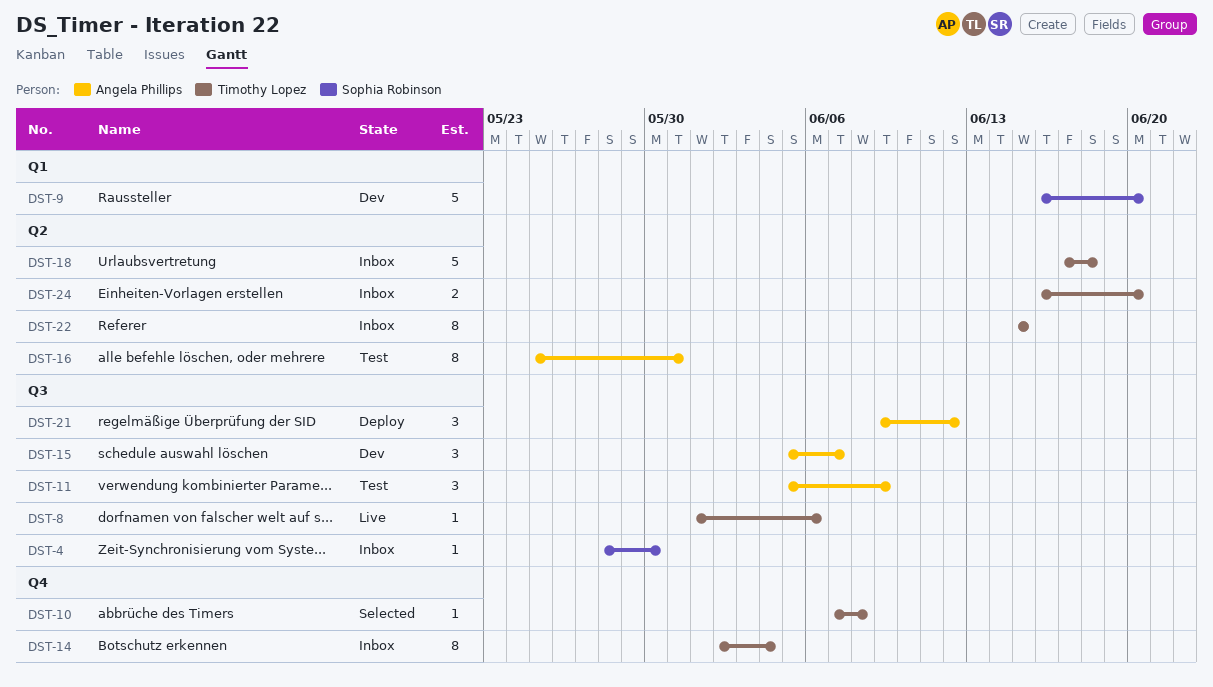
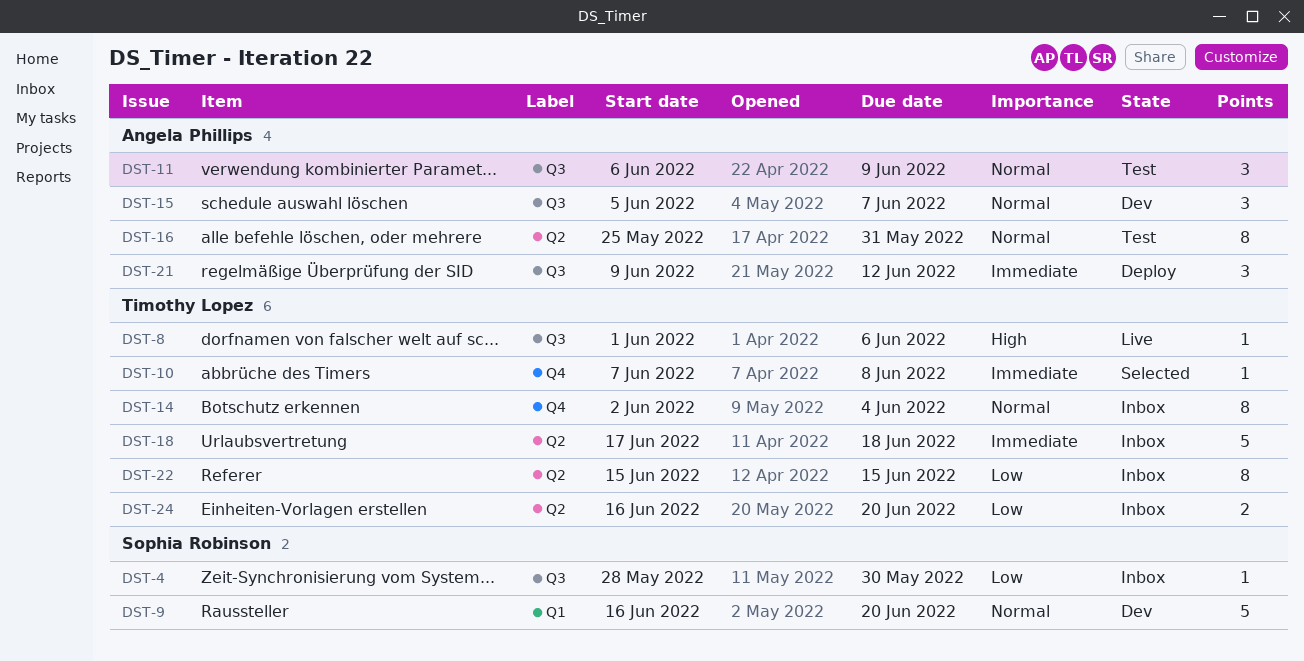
DST-11, start: Jun 5 -> Jun 6

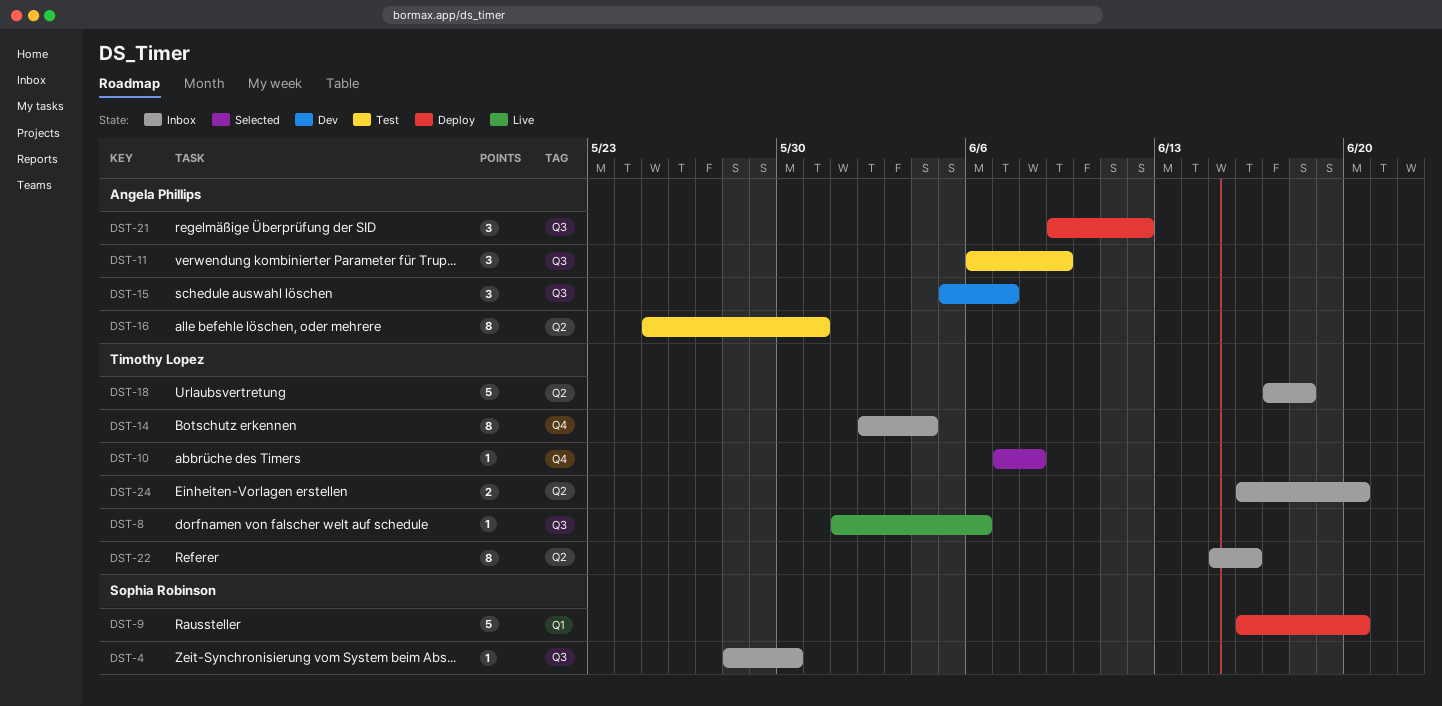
DST-9, status: Dev -> Deploy
DST-22, due: Jun 15 -> Jun 16

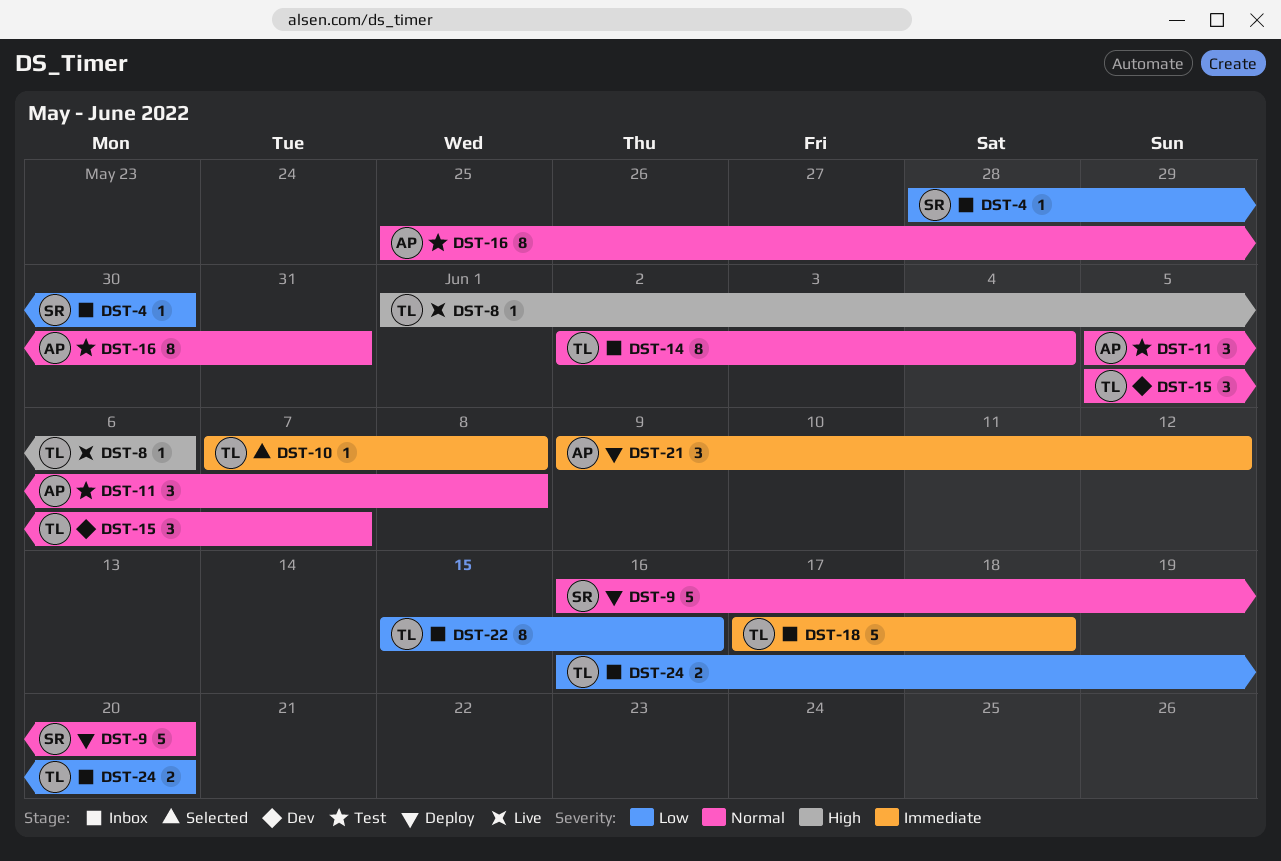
DST-11, start: Jun 6 -> Jun 5
DST-11, due: Jun 9 -> Jun 8
DST-15, owner: Angela Phillips -> Timothy Lopez

